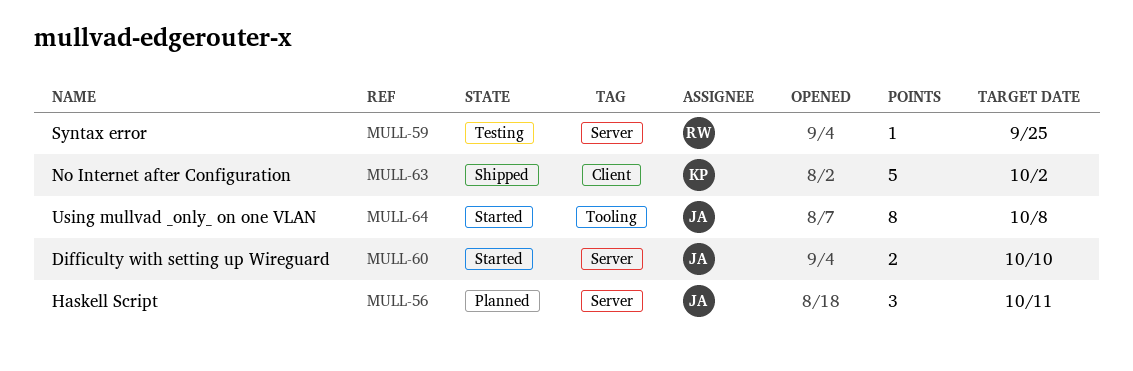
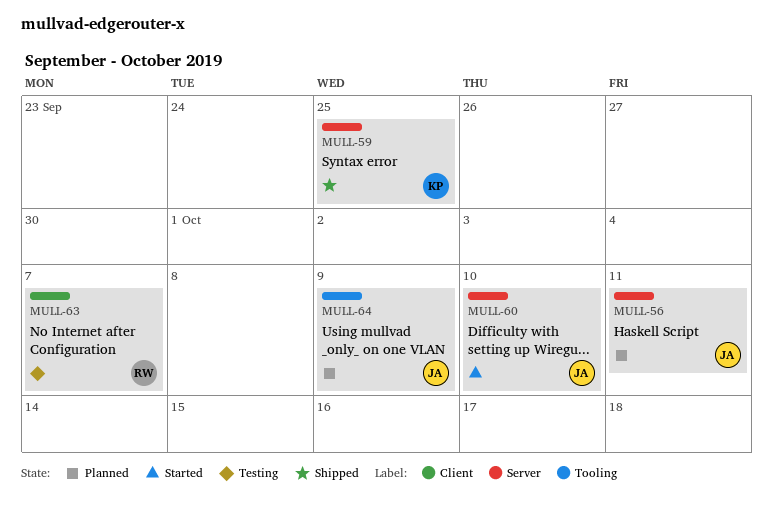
MULL-59, status: Testing -> Shipped
MULL-59, owner: RW -> KP
MULL-63, status: Shipped -> Testing
MULL-63, owner: KP -> RW
MULL-63, due: Oct 2 -> Oct 7
MULL-64, status: Started -> Planned
MULL-64, due: Oct 8 -> Oct 9

